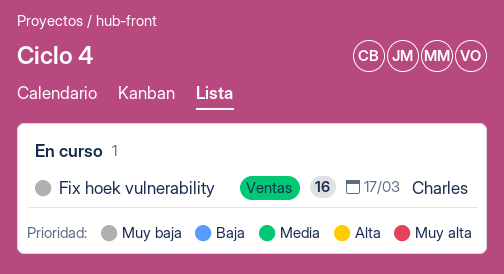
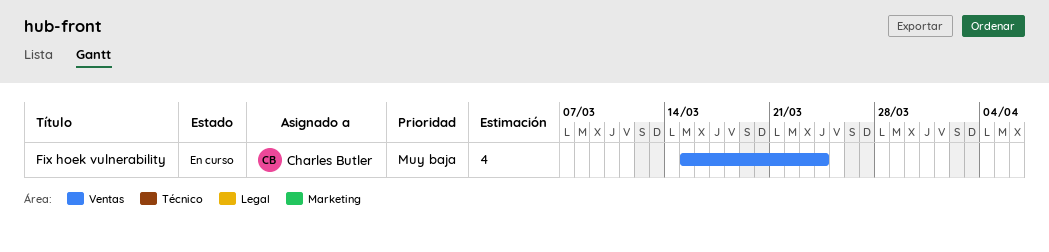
Fix hoek vulnerability, estimate: 16 -> 4
Fix hoek vulnerability, due: Mar 17 -> Mar 24

